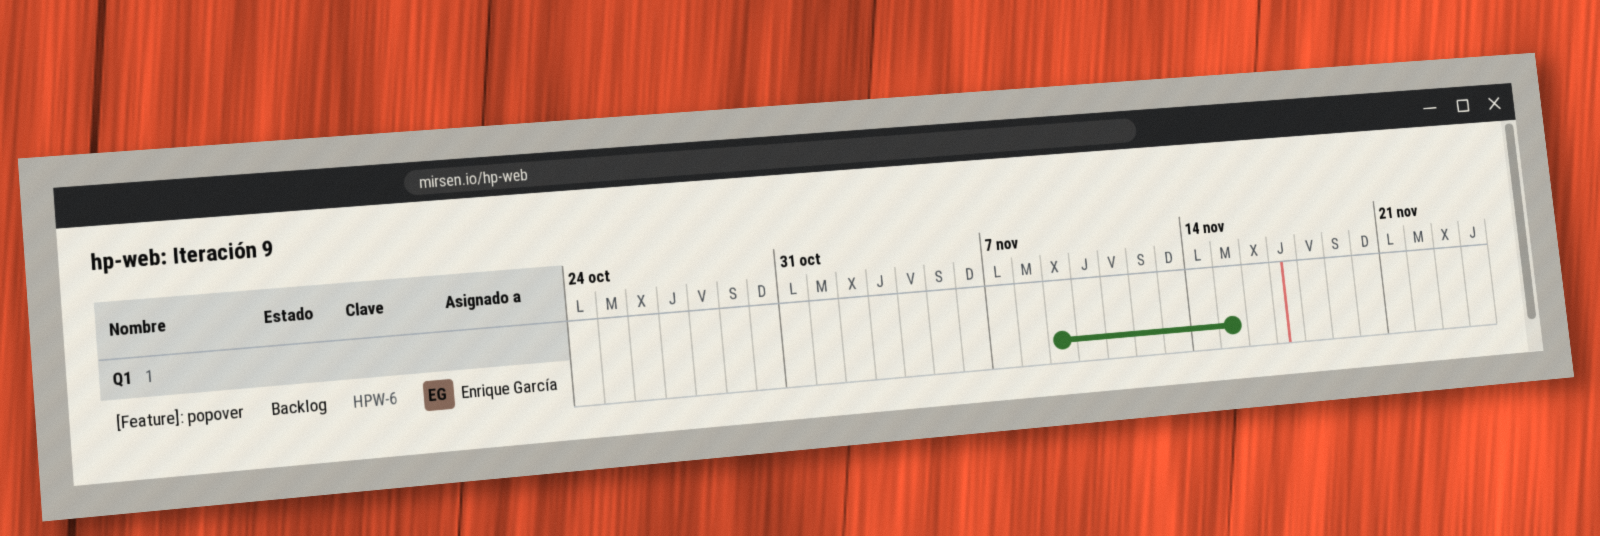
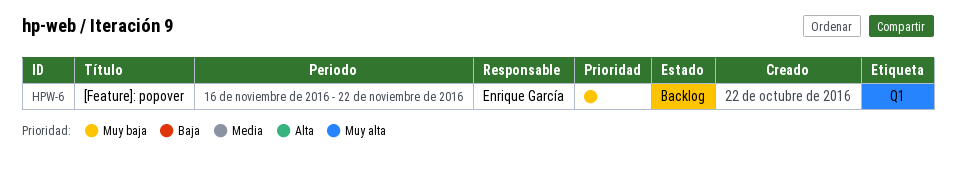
HPW-6, start: Nov 9 -> Nov 16
HPW-6, due: Nov 15 -> Nov 22

